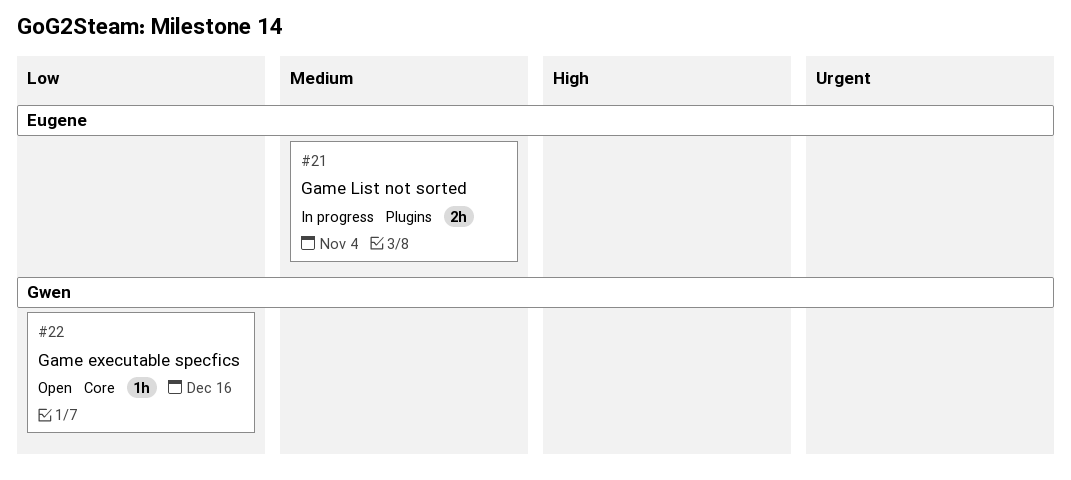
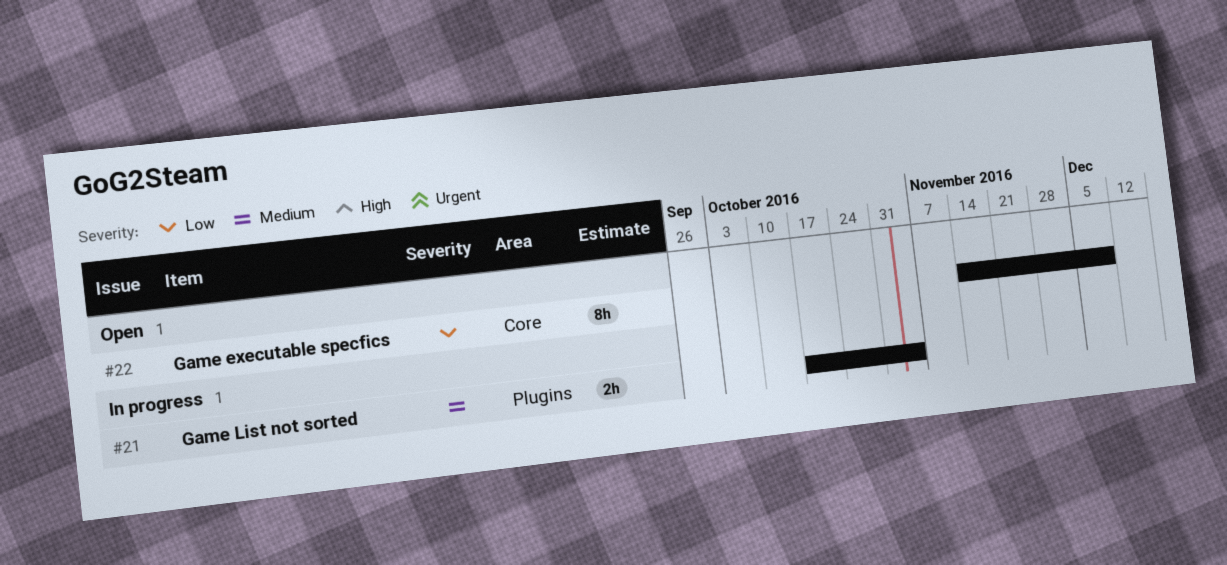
#22, estimate: 1h -> 8h
#22, due: Dec 16 -> Dec 9

